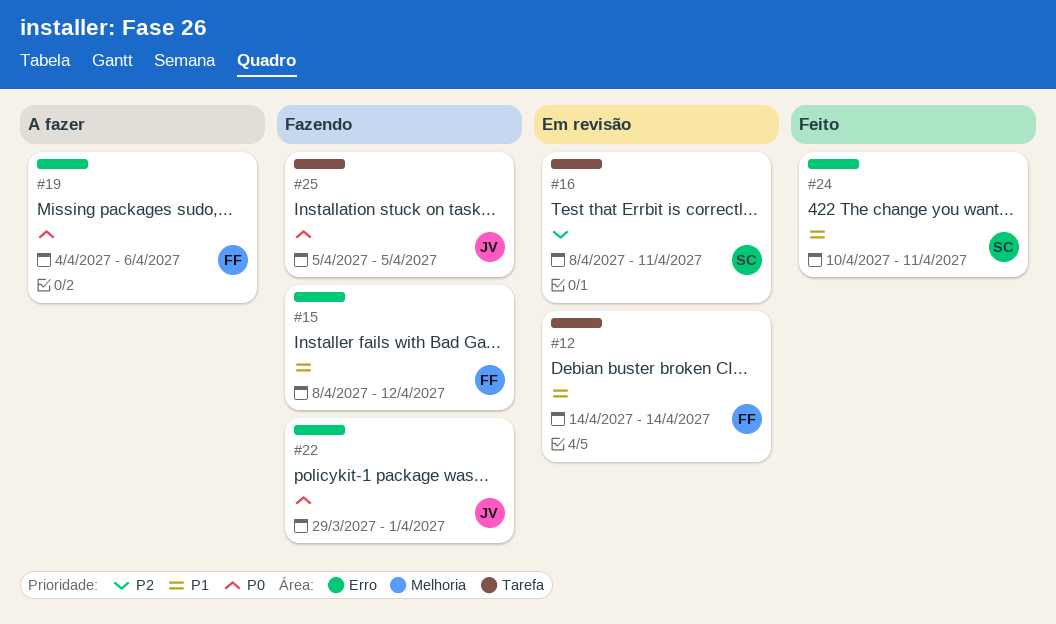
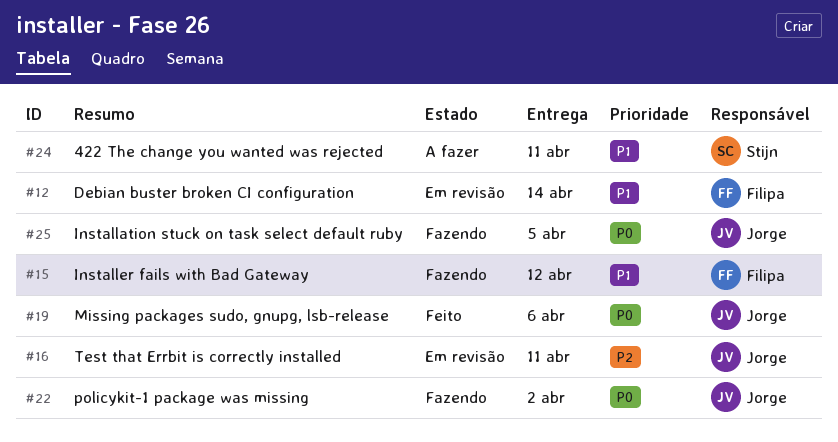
#16, owner: Stijn -> Jorge
#19, status: A fazer -> Feito
#19, owner: Filipa -> Jorge
#22, due: Apr 1 -> Apr 2
#24, status: Feito -> A fazer

